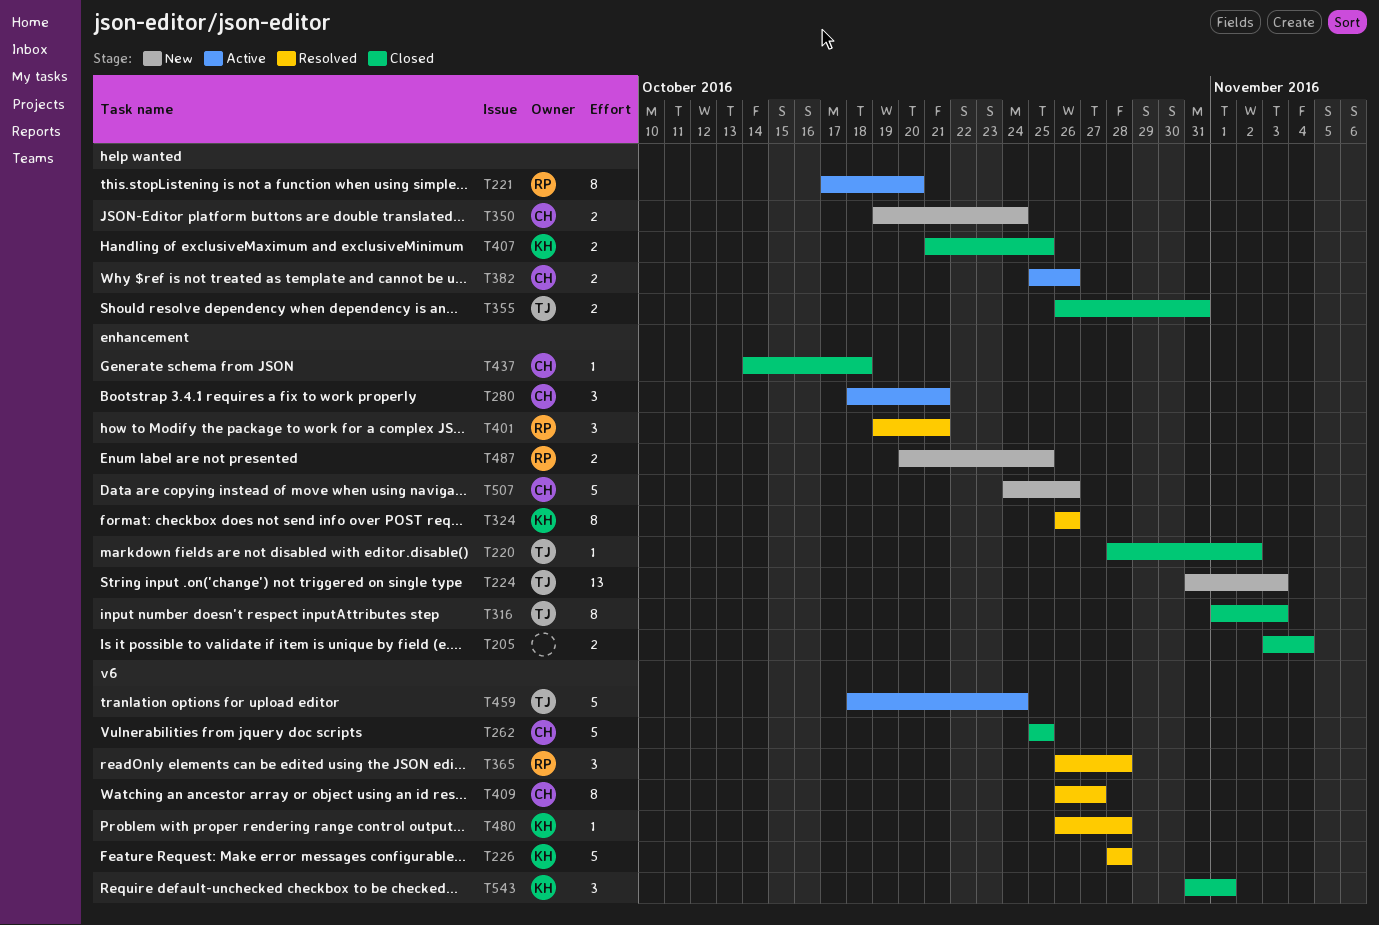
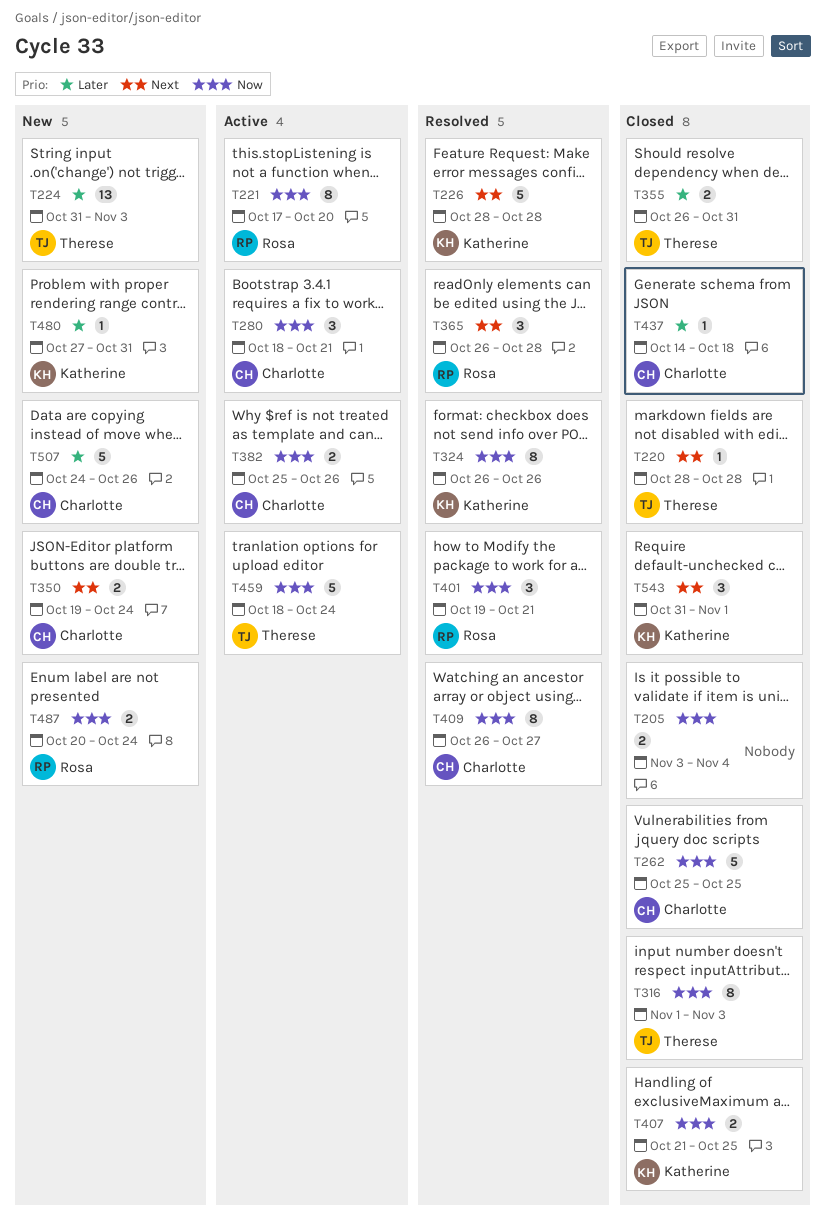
T220, due: Nov 2 -> Oct 28
T480, status: Resolved -> New
T480, start: Oct 26 -> Oct 27
T480, due: Oct 28 -> Oct 31
T487, due: Oct 25 -> Oct 24

